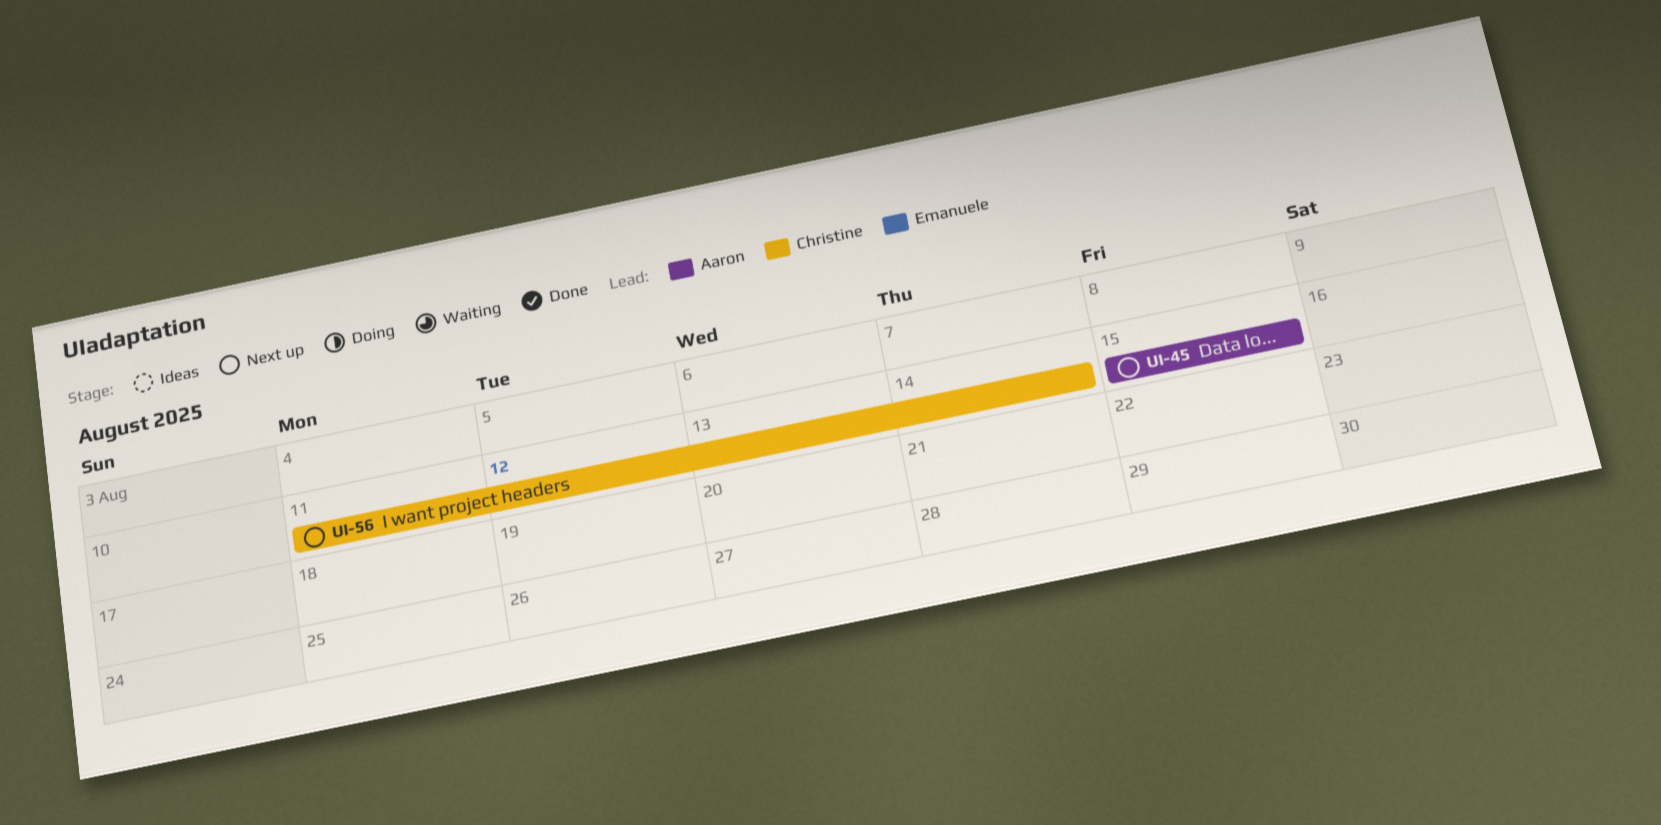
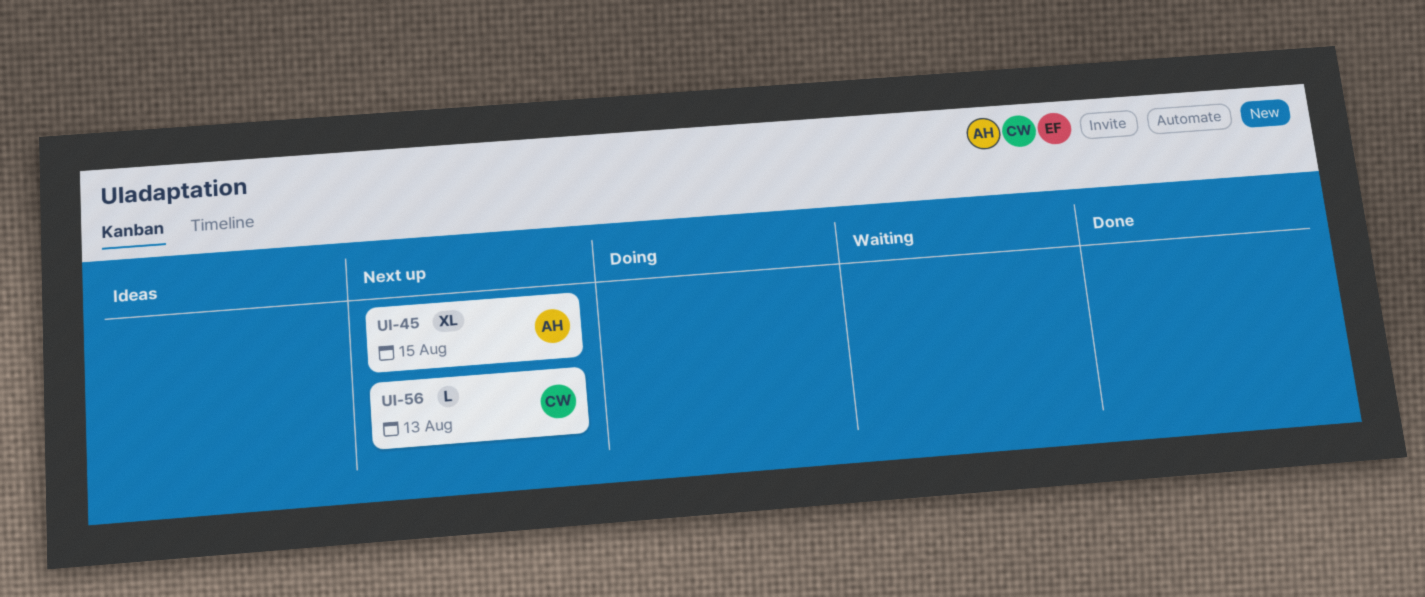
UI-56, due: Aug 14 -> Aug 13

